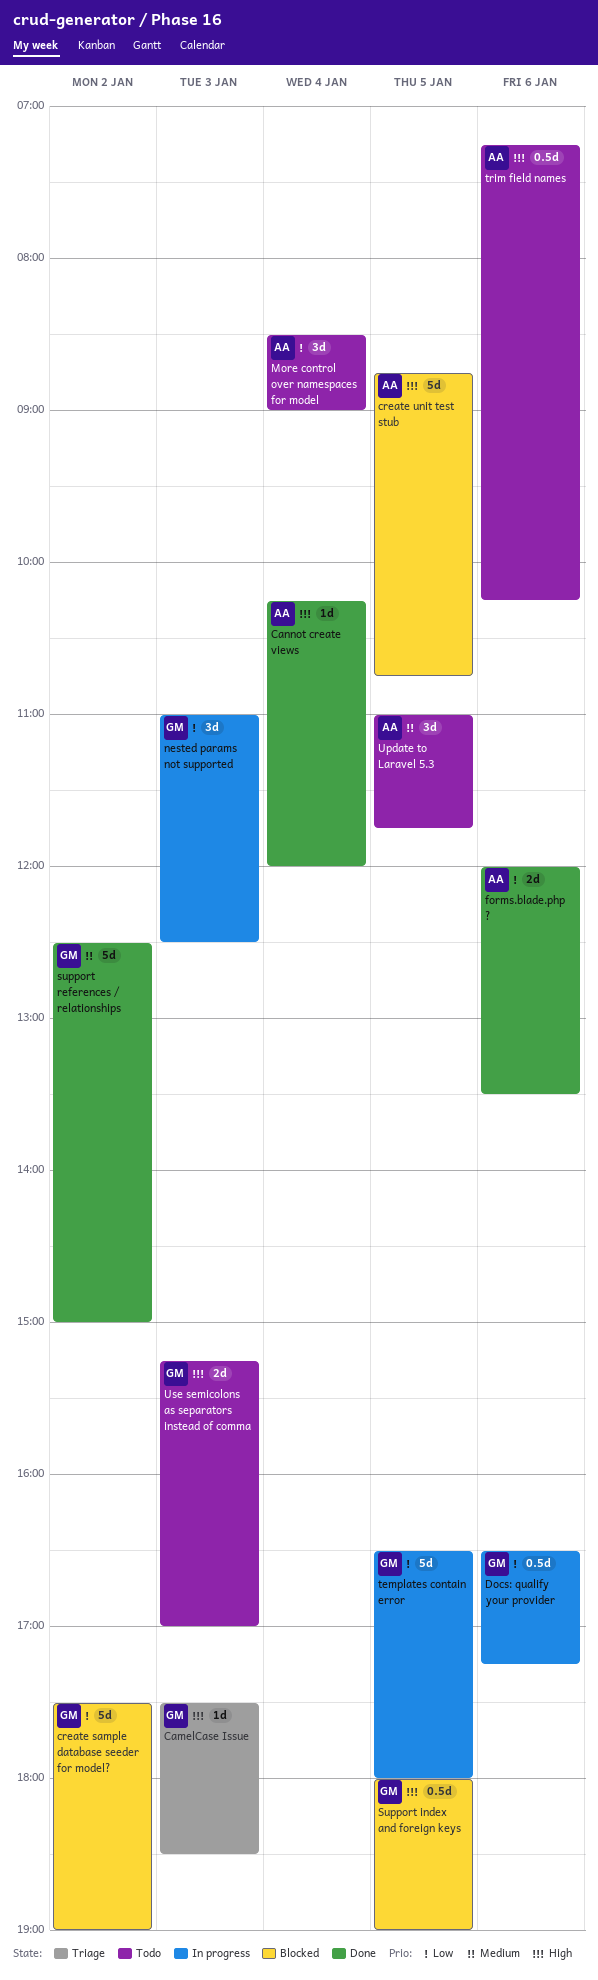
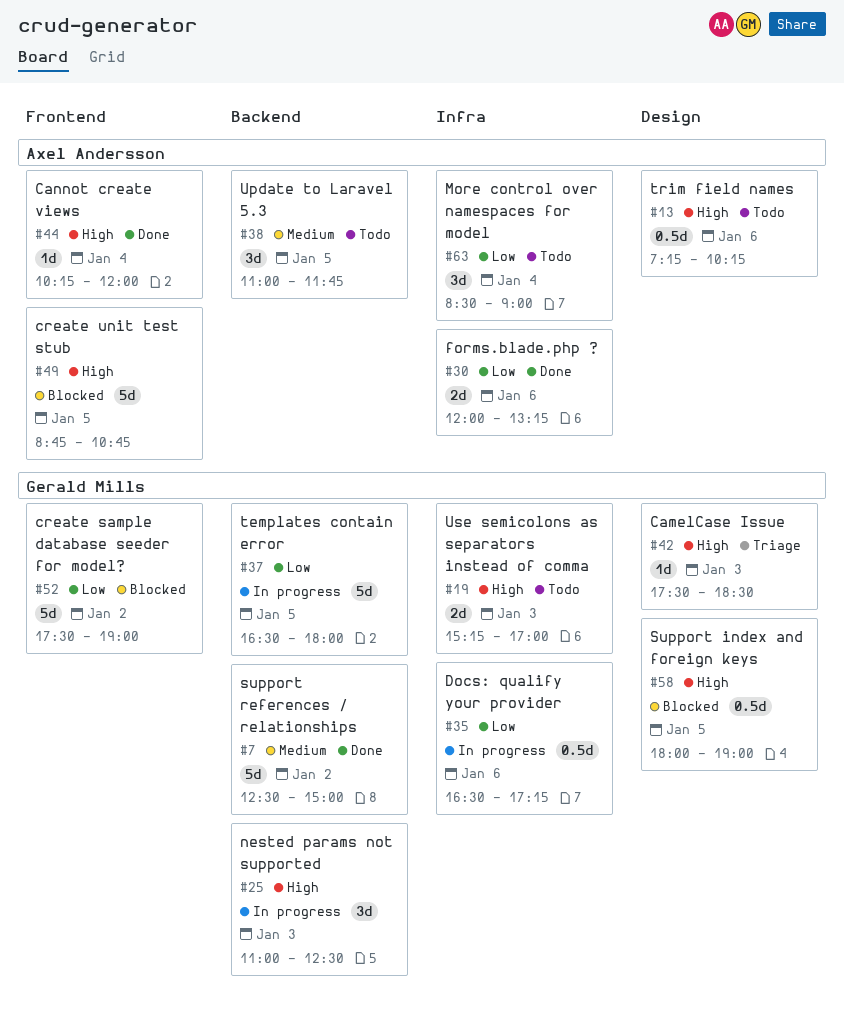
forms.blade.php ?, ends: 13:30 -> 13:15
nested params not supported, priority: Low -> High

